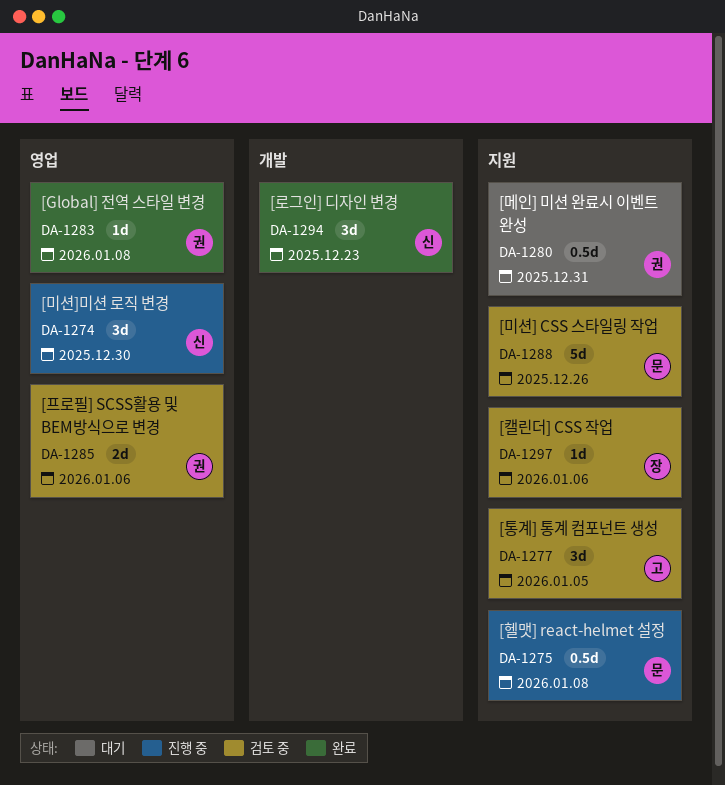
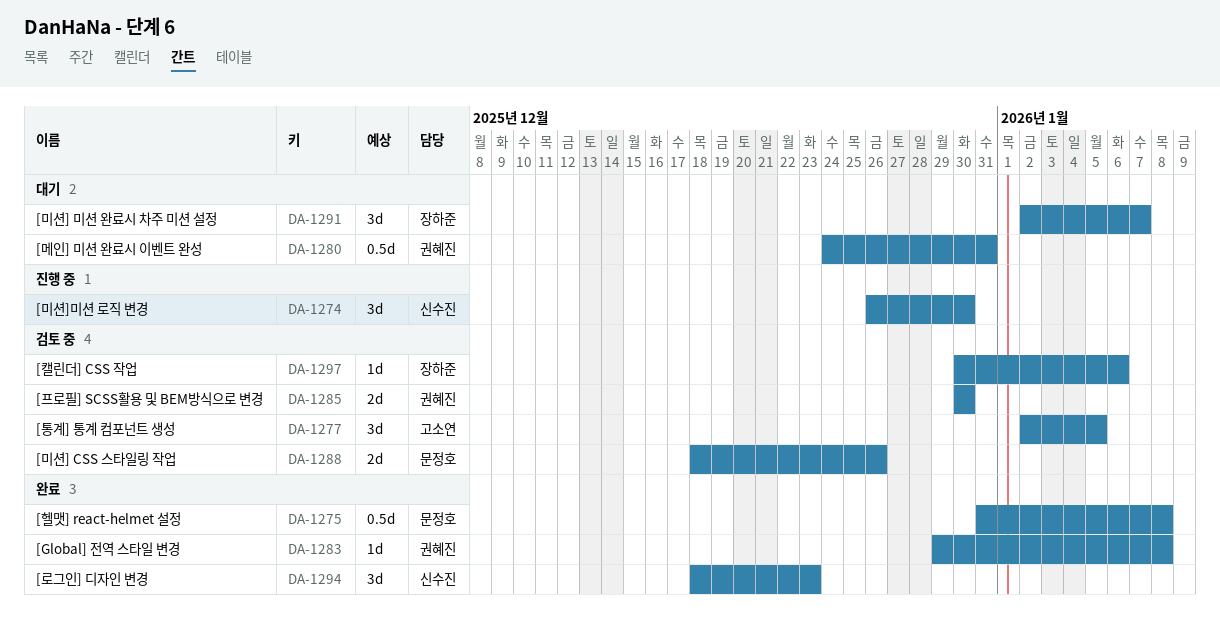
DA-1275, status: 진행 중 -> 완료
DA-1285, due: Jan 6 -> Dec 30
DA-1288, estimate: 5d -> 2d
DA-1291: none -> present

